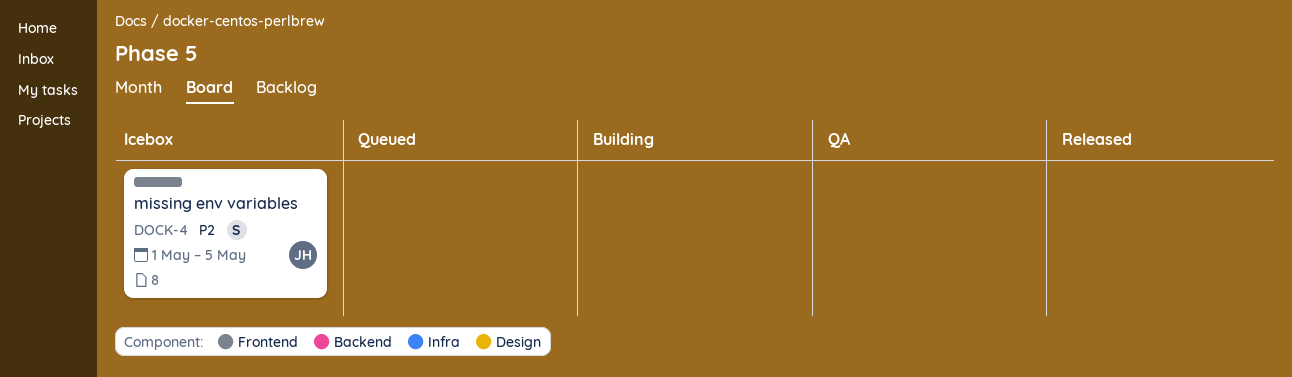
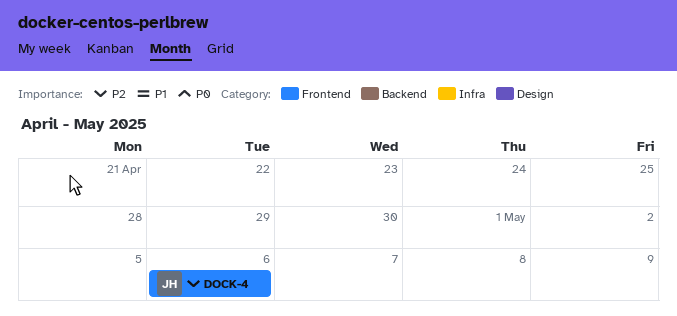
DOCK-4, start: May 1 -> May 6
DOCK-4, due: May 5 -> May 6

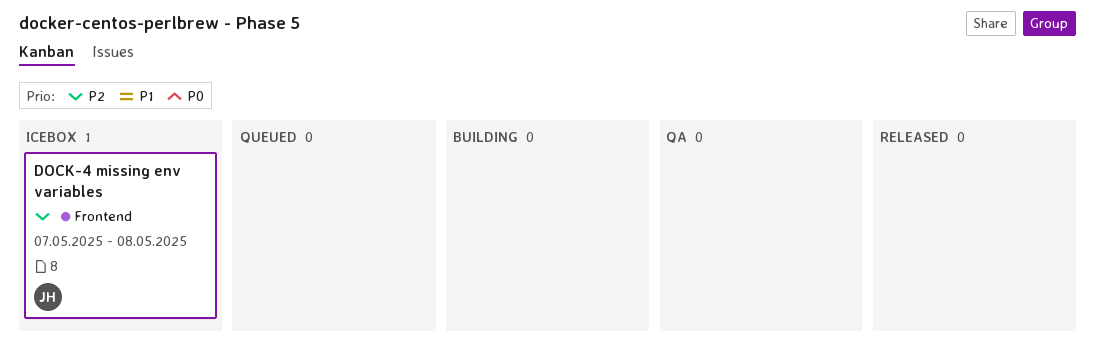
DOCK-4, start: May 6 -> May 7
DOCK-4, due: May 6 -> May 8

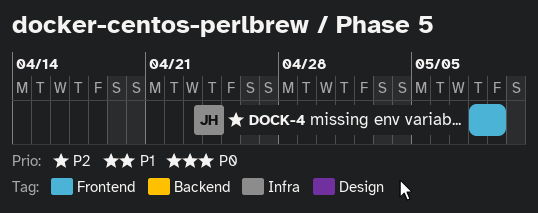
DOCK-4, start: May 7 -> May 8
DOCK-4, due: May 8 -> May 9

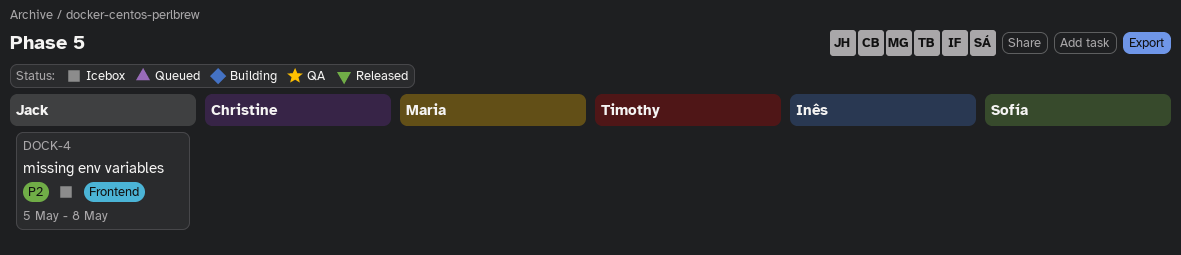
DOCK-4, start: May 8 -> May 5
DOCK-4, due: May 9 -> May 8

